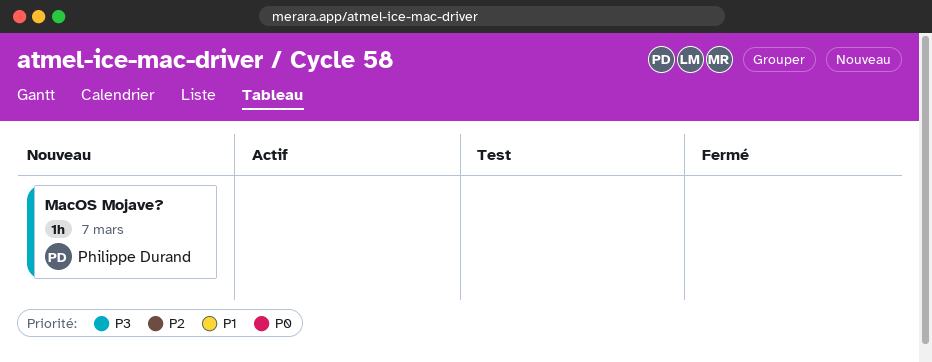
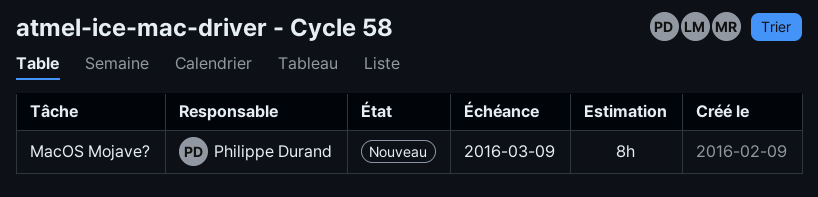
MacOS Mojave?, estimate: 1h -> 8h
MacOS Mojave?, due: Mar 7 -> Mar 9

